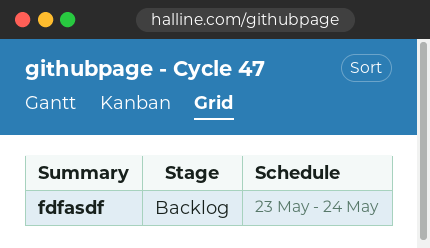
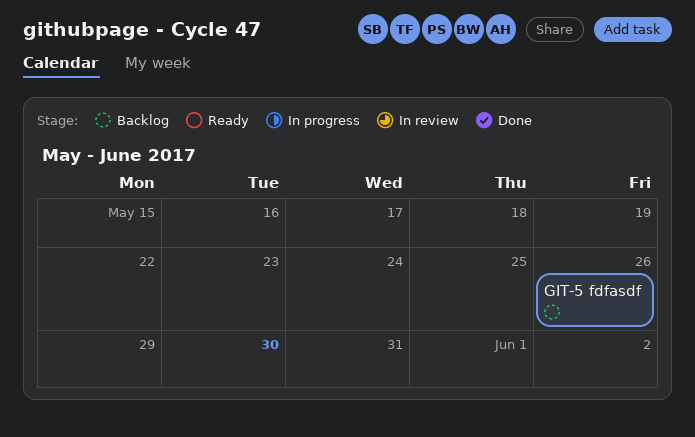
fdfasdf, due: May 24 -> May 26

